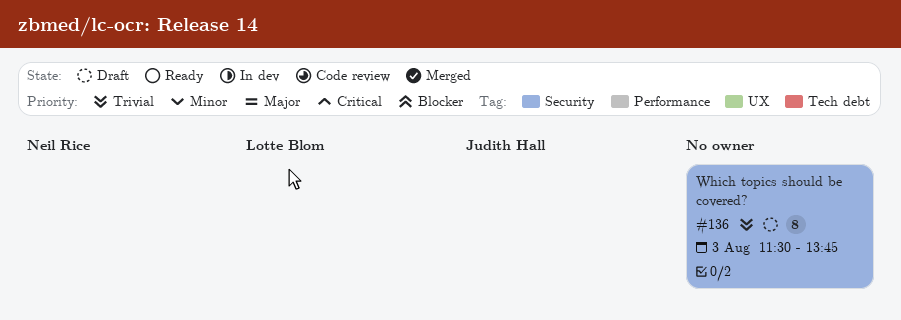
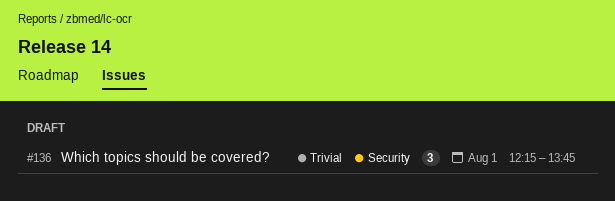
#136, estimate: 8 -> 3
#136, day: Aug 3 -> Aug 1
#136, begins: 11:30 -> 12:15

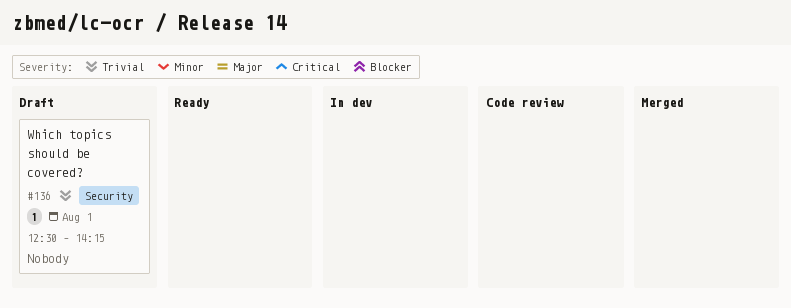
#136, estimate: 3 -> 1
#136, begins: 12:15 -> 12:30
#136, ends: 13:45 -> 14:15

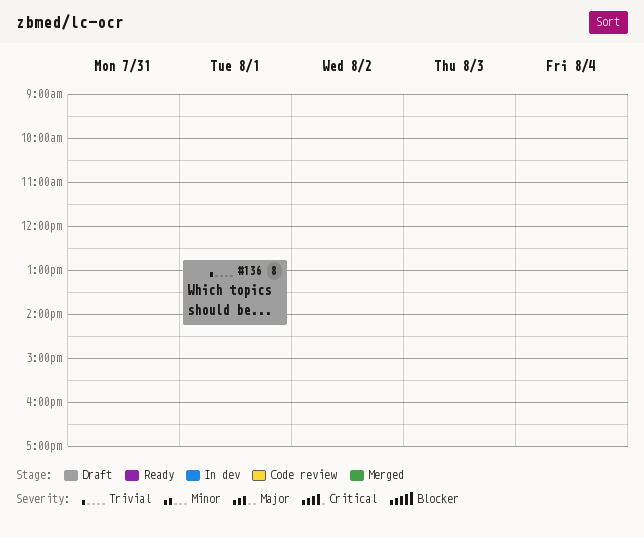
#136, estimate: 1 -> 8
#136, begins: 12:30 -> 12:45

